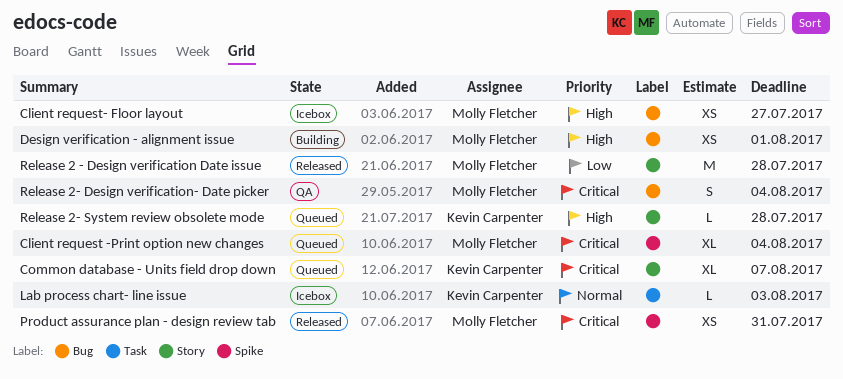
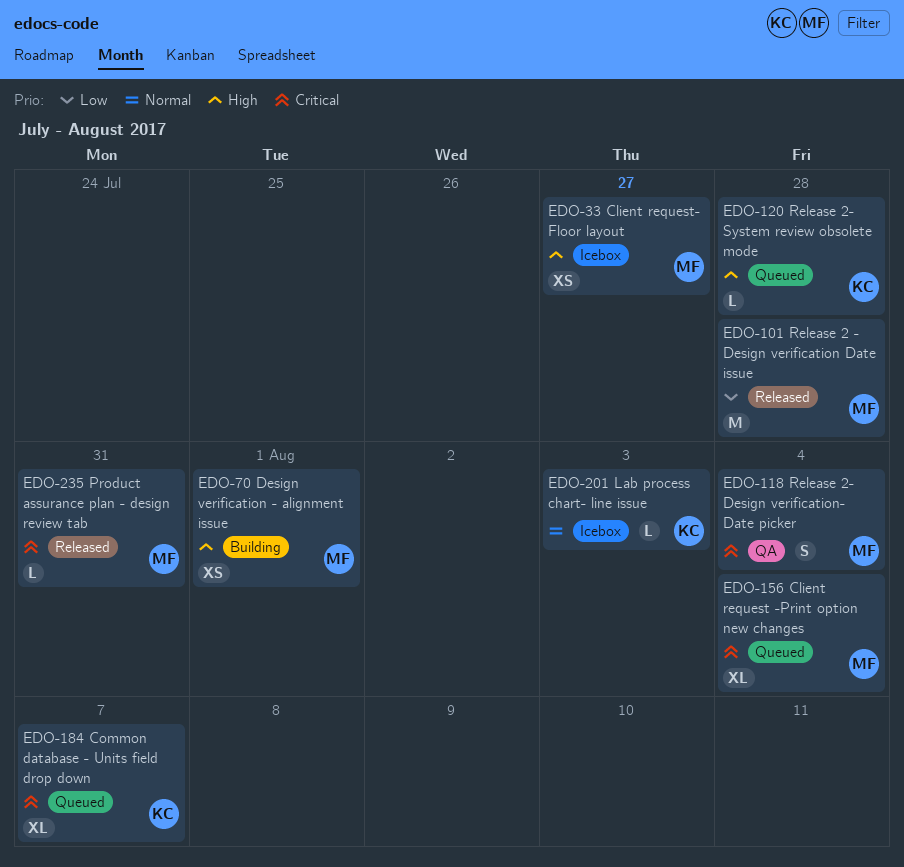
Product assurance plan - design review tab, estimate: XS -> L

